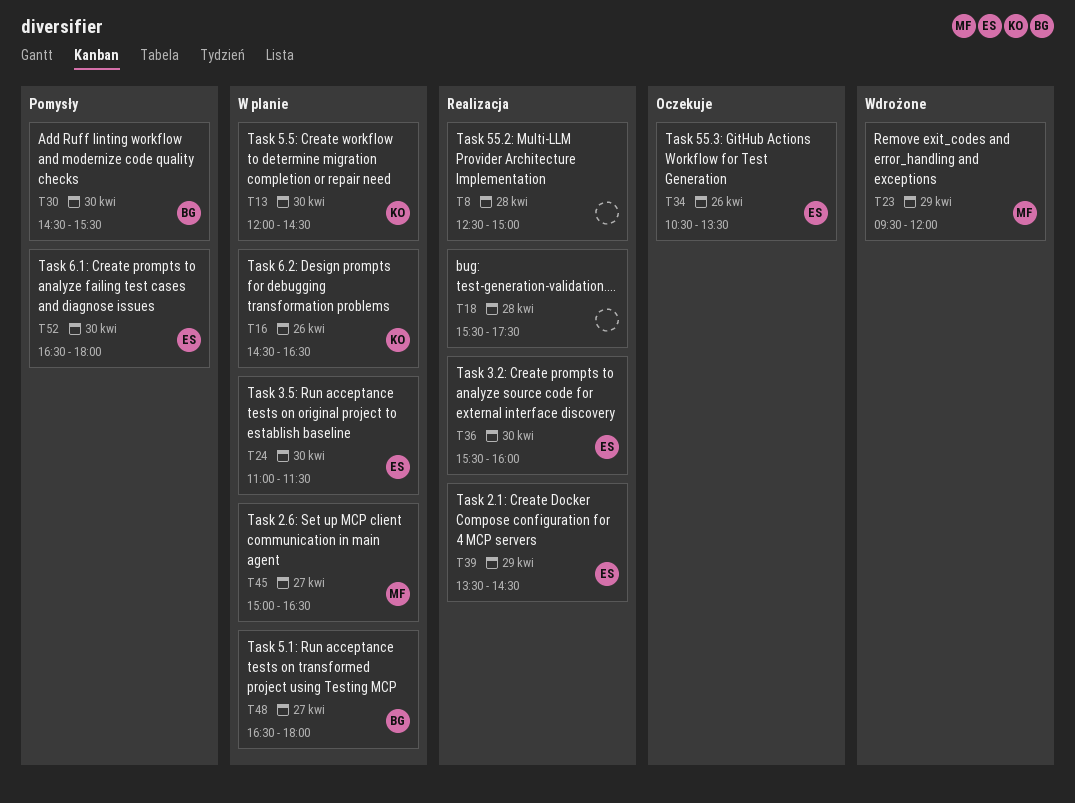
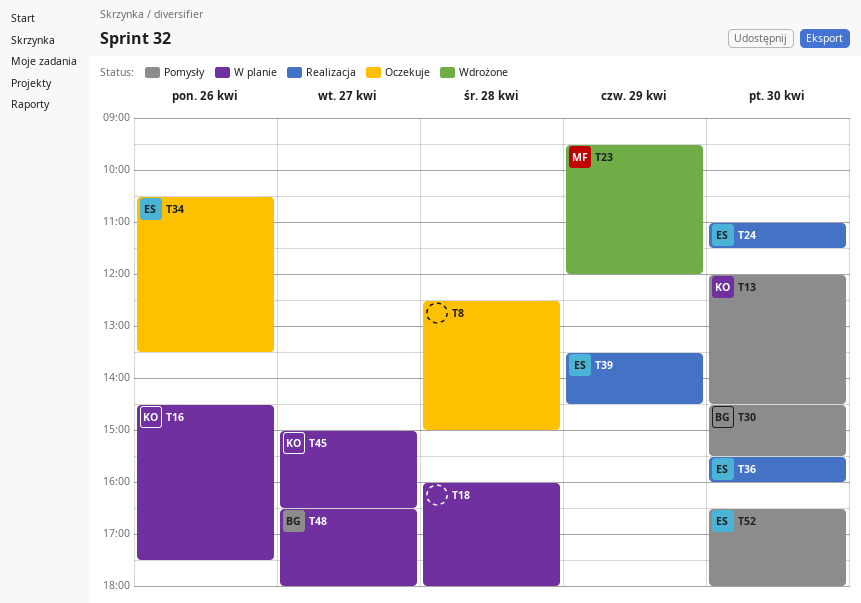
T8, status: Realizacja -> Oczekuje
T13, status: W planie -> Pomysły
T16, ends: 16:30 -> 17:30
T18, status: Realizacja -> W planie
T18, begins: 15:30 -> 16:00
T18, ends: 17:30 -> 18:00
T24, status: W planie -> Realizacja
T45, owner: MF -> KO

